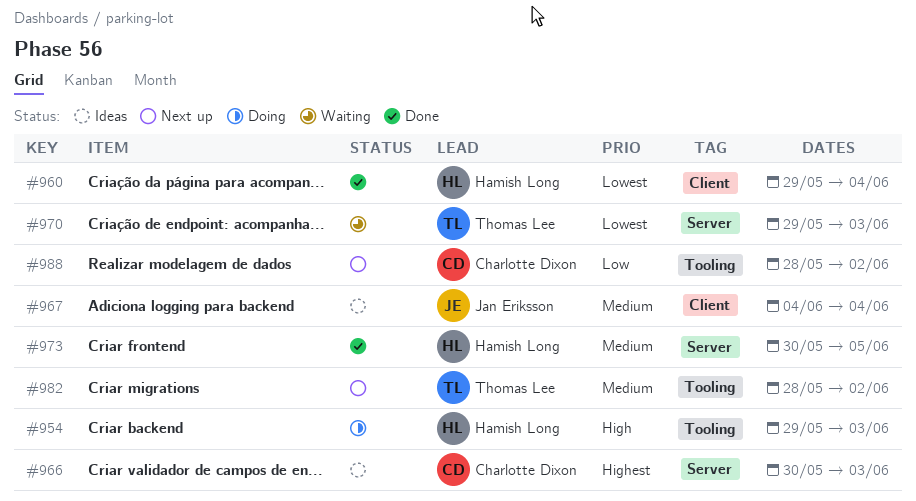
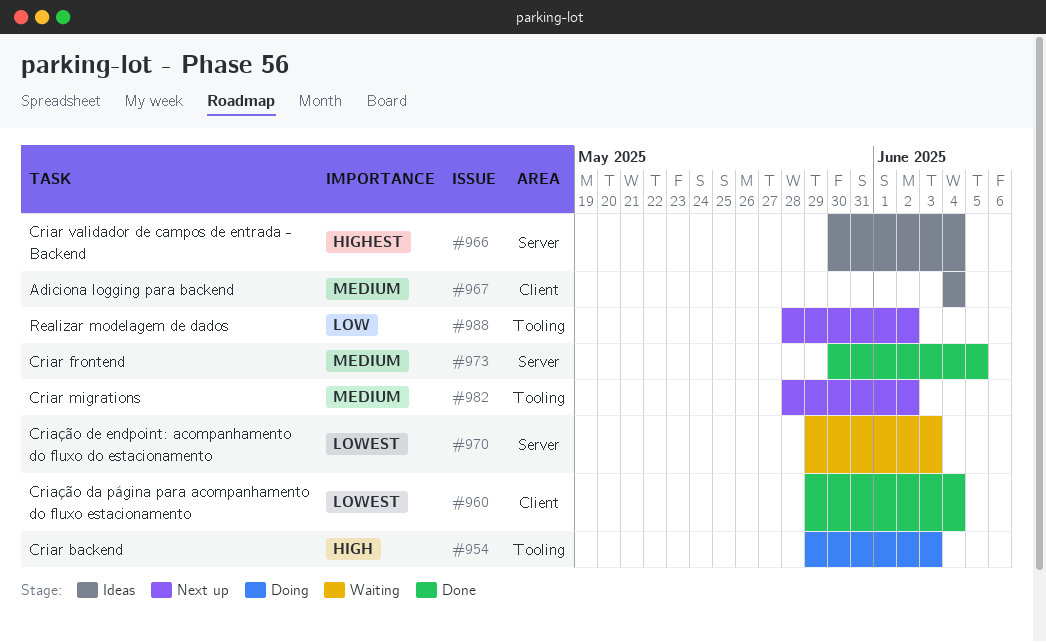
#966, due: Jun 3 -> Jun 4

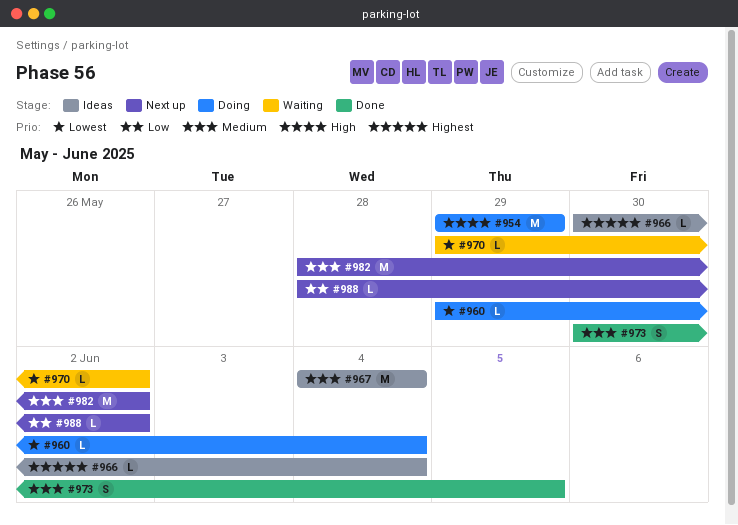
#954, due: Jun 3 -> May 29
#960, status: Done -> Doing
#970, due: Jun 3 -> Jun 2

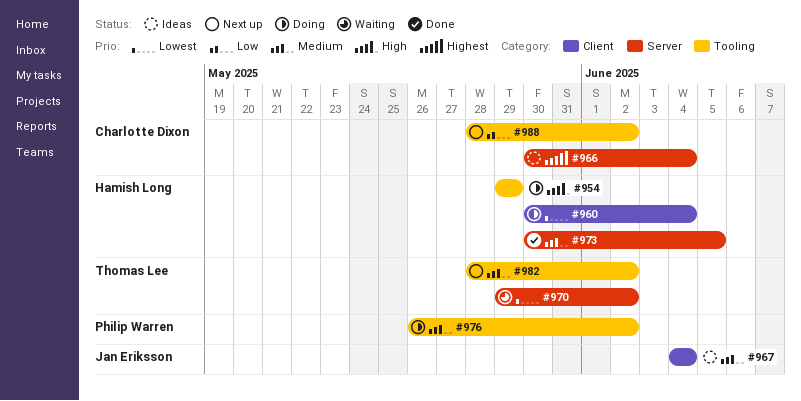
#960, start: May 29 -> May 30
#976: none -> present

